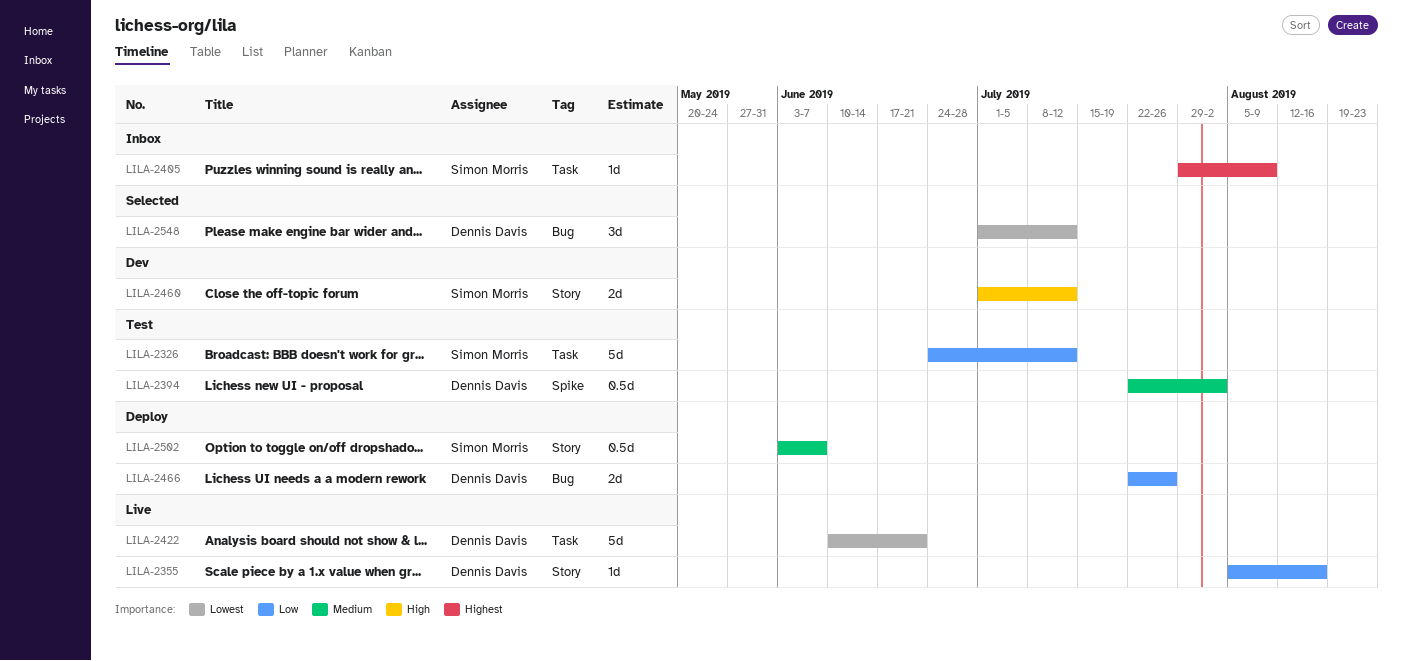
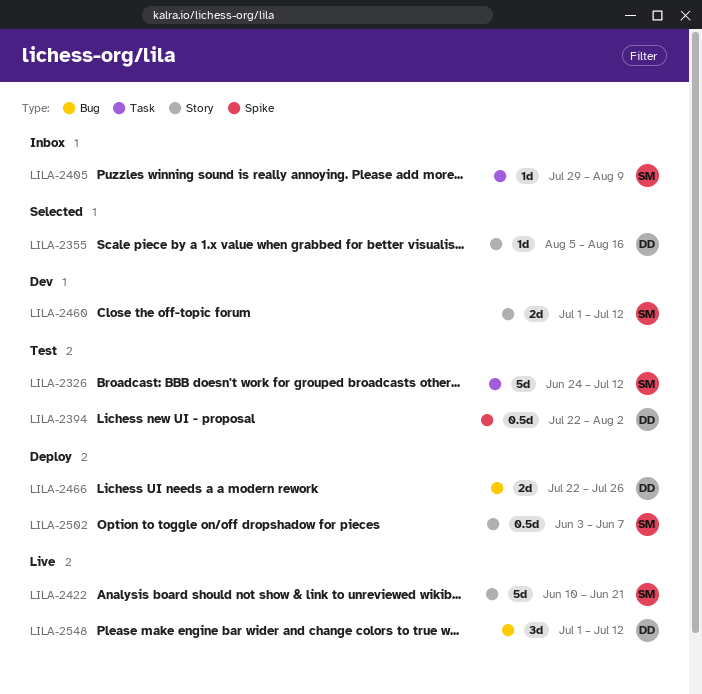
LILA-2355, status: Live -> Selected
LILA-2422, owner: Dennis Davis -> Simon Morris
LILA-2422, label: Task -> Story
LILA-2548, status: Selected -> Live

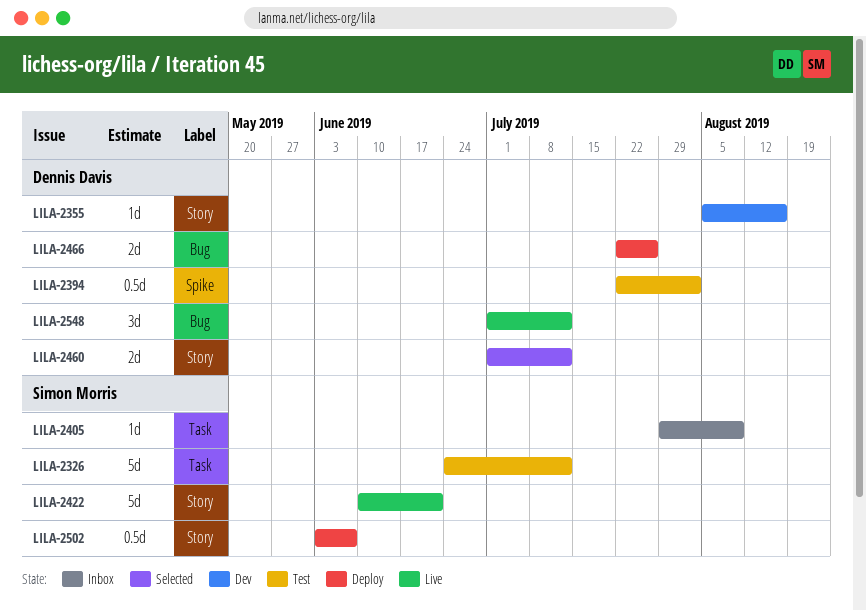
LILA-2355, status: Selected -> Dev
LILA-2460, status: Dev -> Selected
LILA-2460, owner: Simon Morris -> Dennis Davis

